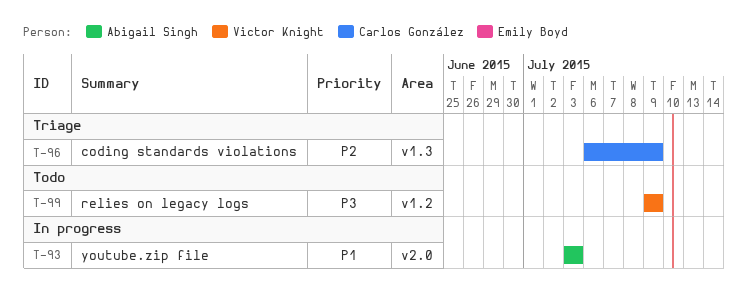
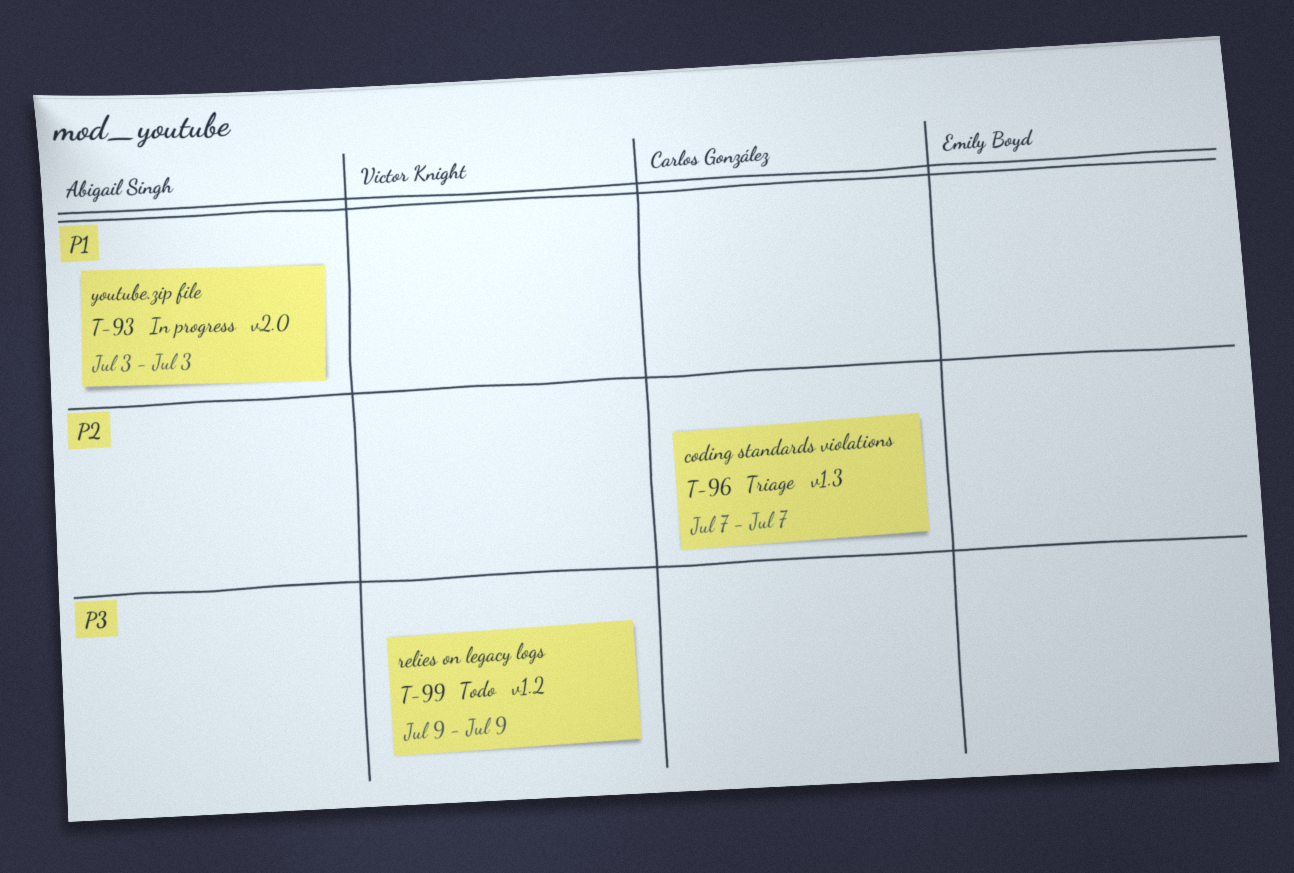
T-96, start: Jul 6 -> Jul 7
T-96, due: Jul 9 -> Jul 7

